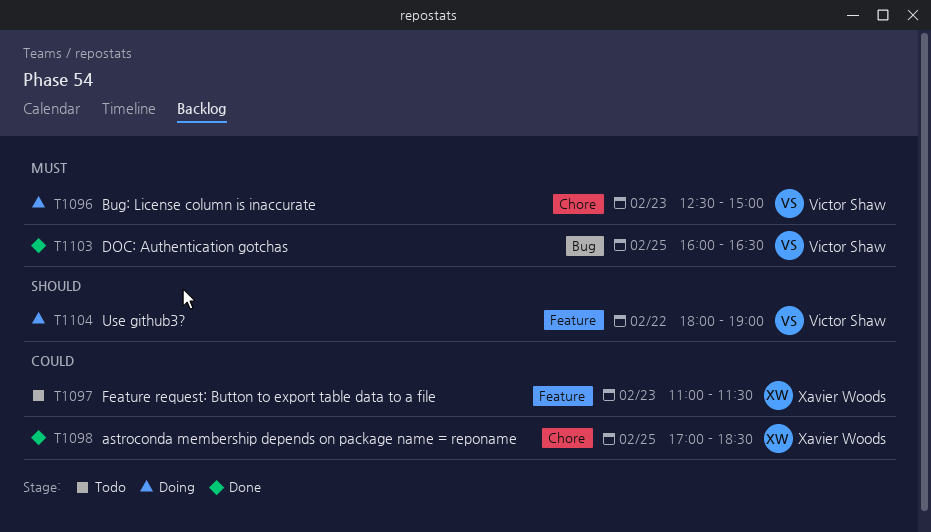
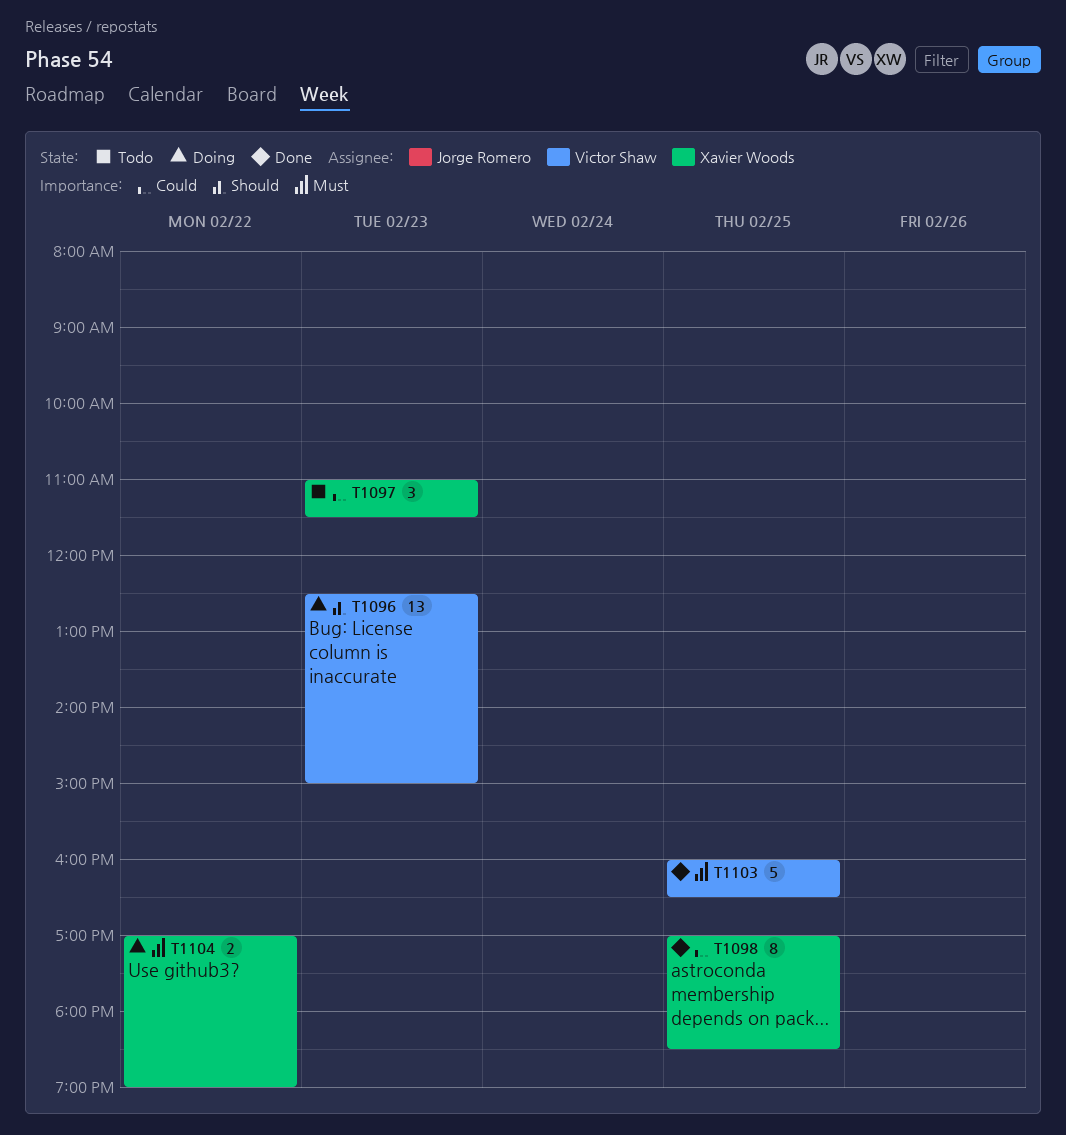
T1096, priority: Must -> Should
T1104, owner: Victor Shaw -> Xavier Woods
T1104, priority: Should -> Must
T1104, begins: 18:00 -> 17:00

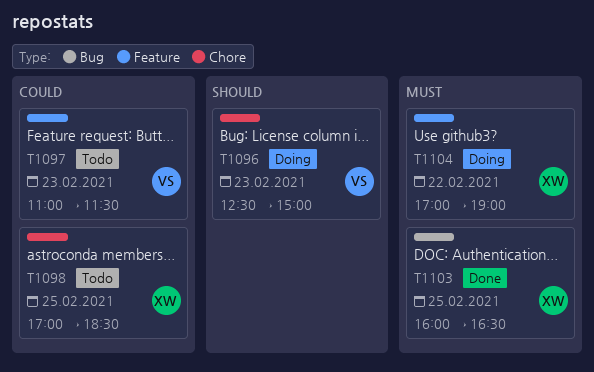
T1097, owner: Xavier Woods -> Victor Shaw
T1098, status: Done -> Todo
T1103, owner: Victor Shaw -> Xavier Woods

